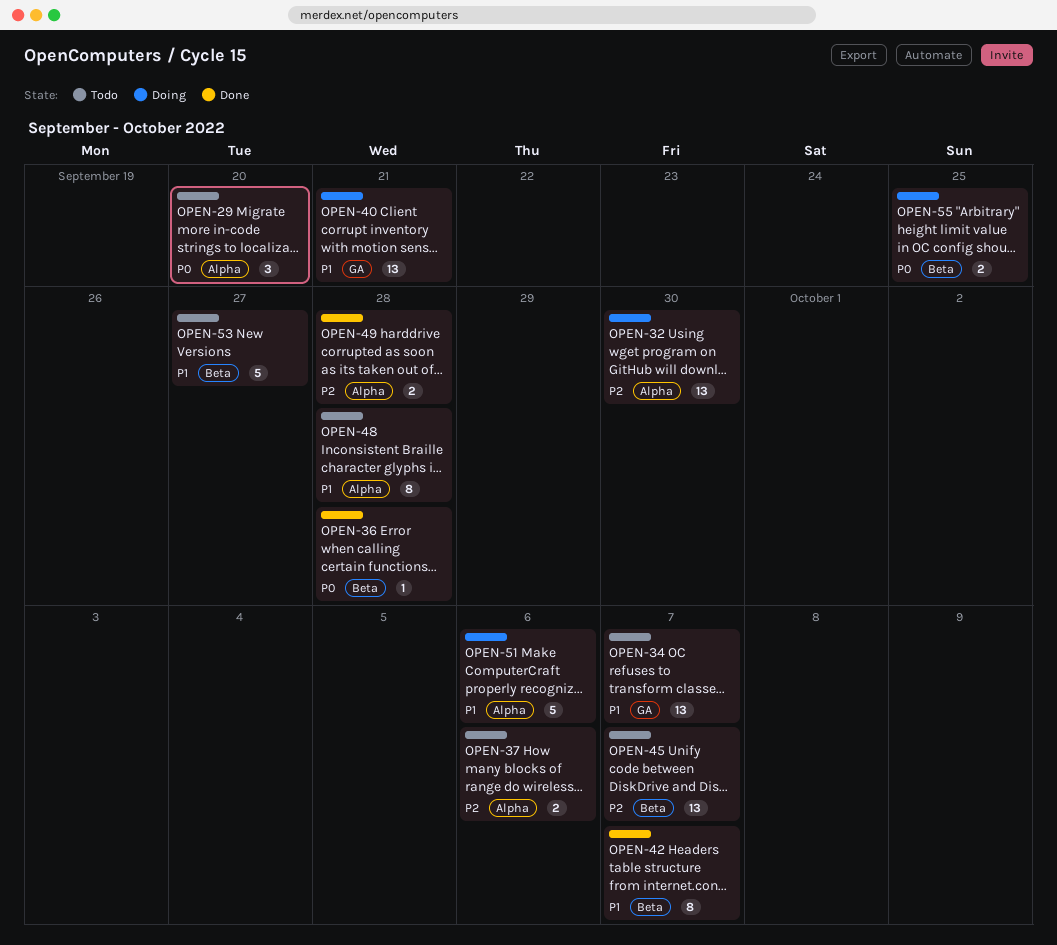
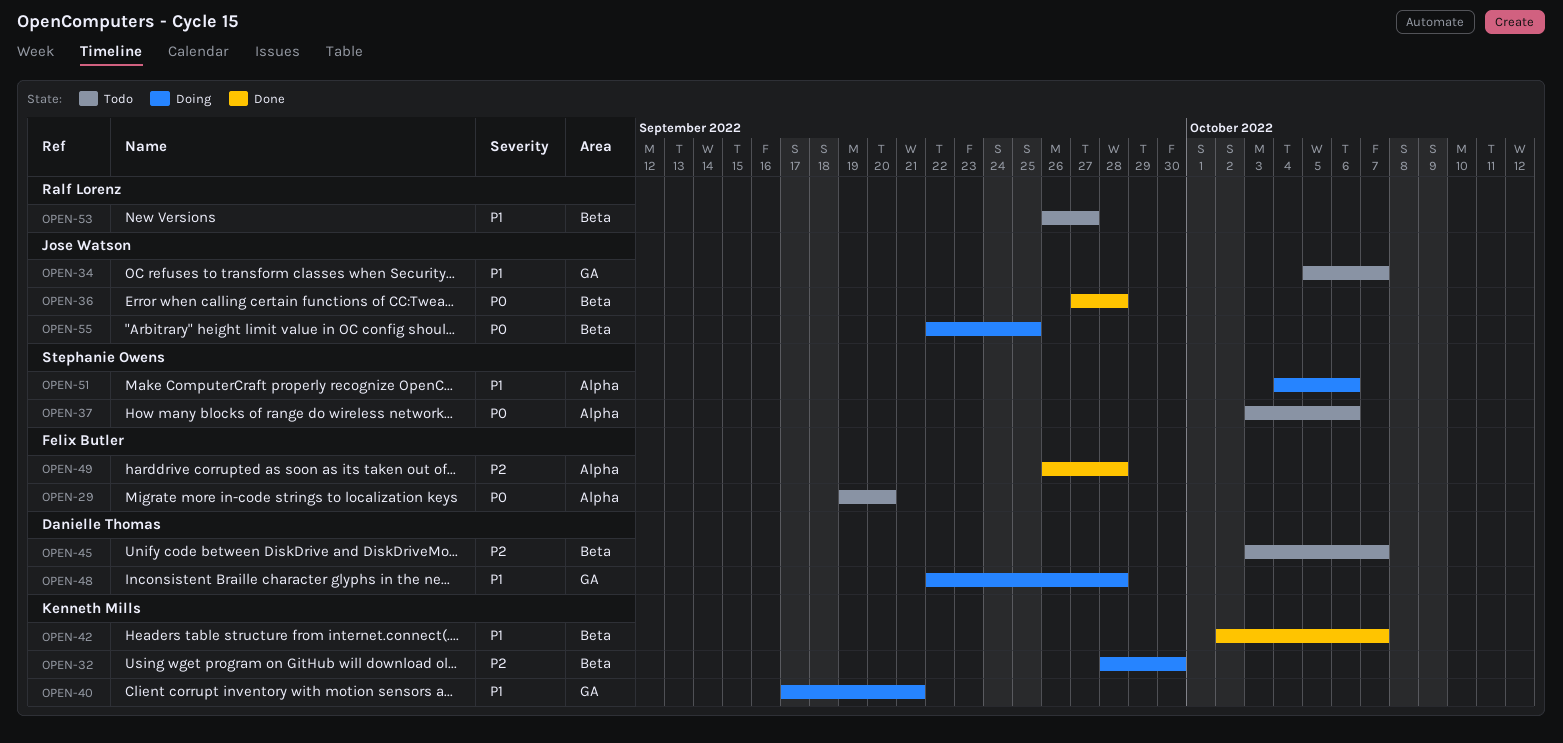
OPEN-32, label: Alpha -> Beta
OPEN-37, priority: P2 -> P0
OPEN-48, status: Todo -> Doing
OPEN-48, label: Alpha -> GA

